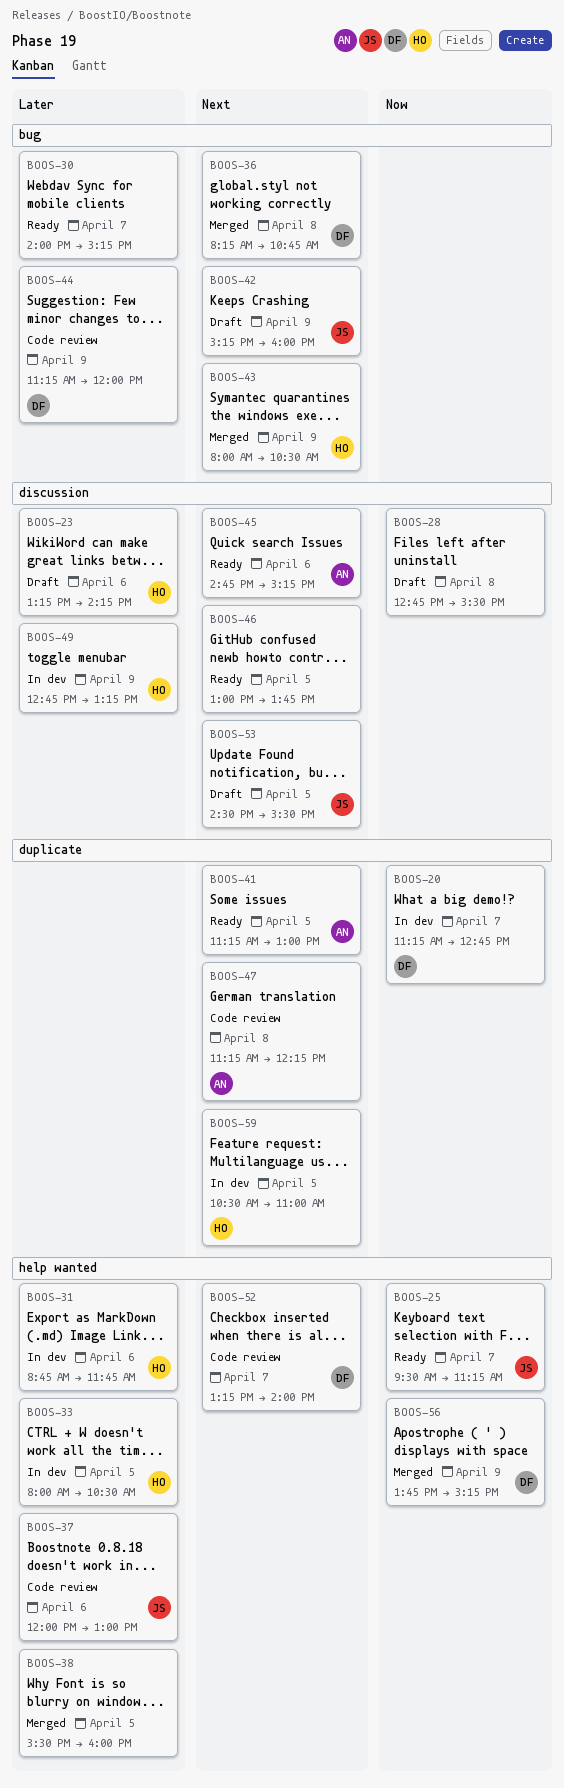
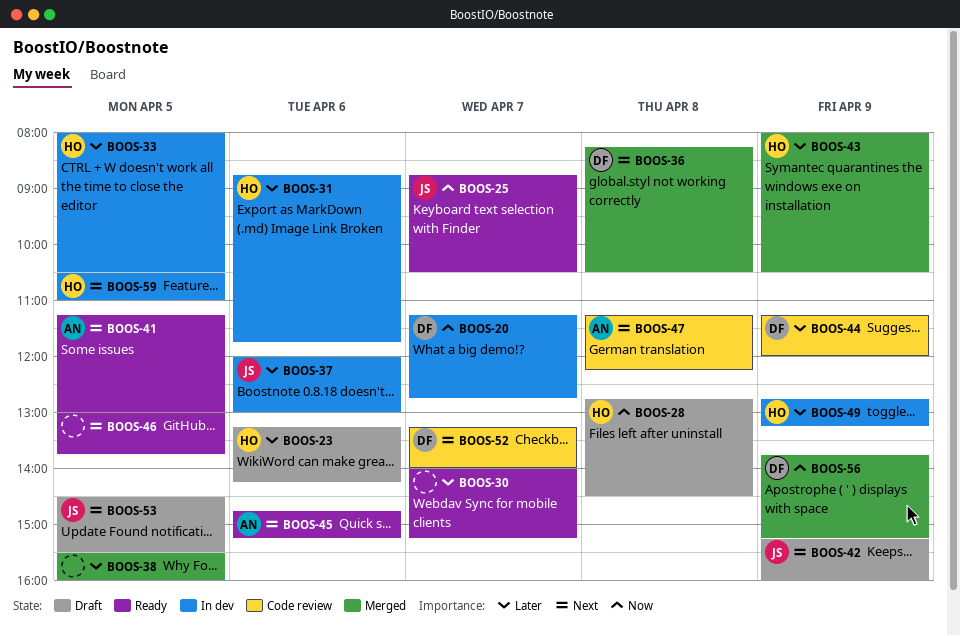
BOOS-25, begins: 09:30 -> 08:45
BOOS-25, ends: 11:15 -> 10:30
BOOS-28, owner: none -> HO
BOOS-28, ends: 15:30 -> 14:30
BOOS-36, ends: 10:45 -> 10:30
BOOS-37, status: Code review -> In dev
BOOS-43, priority: Next -> Later

